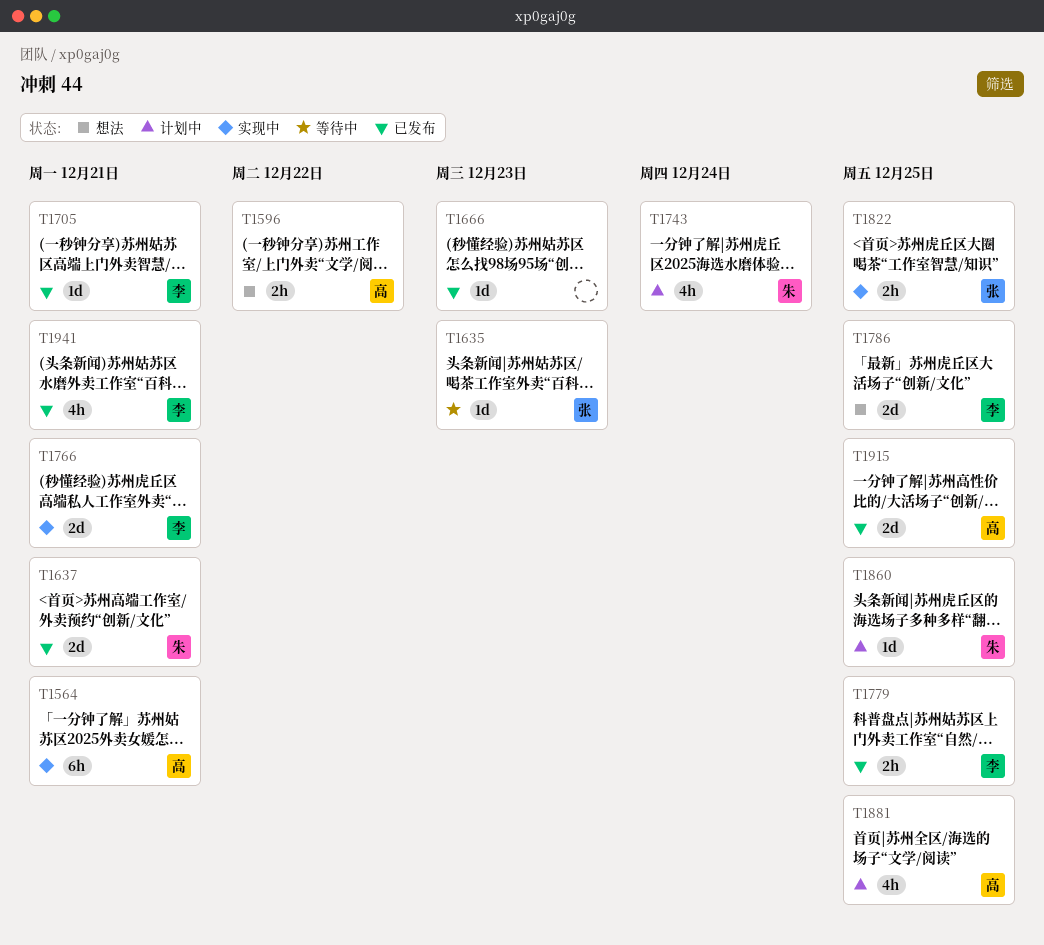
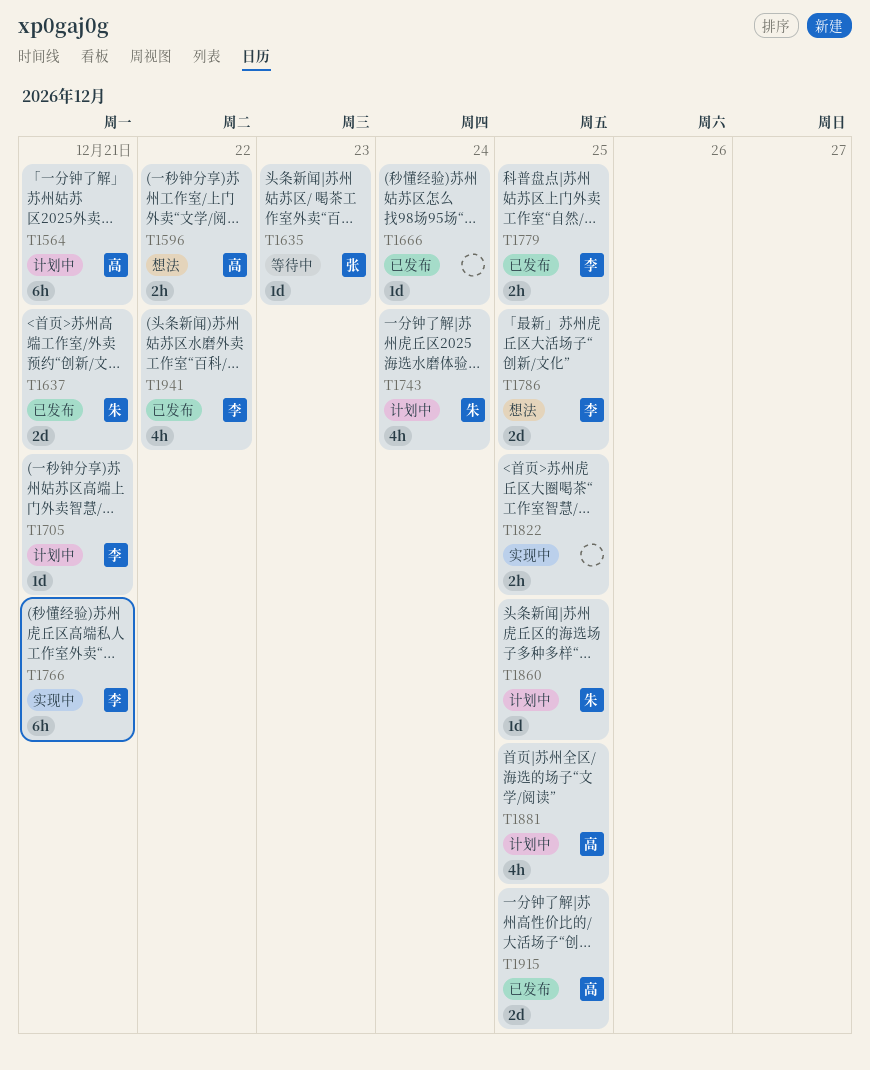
T1564, status: 实现中 -> 计划中
T1666, due: Dec 23 -> Dec 24
T1705, status: 已发布 -> 计划中
T1766, estimate: 2d -> 6h
T1822, owner: 张 -> none
T1941, due: Dec 21 -> Dec 22

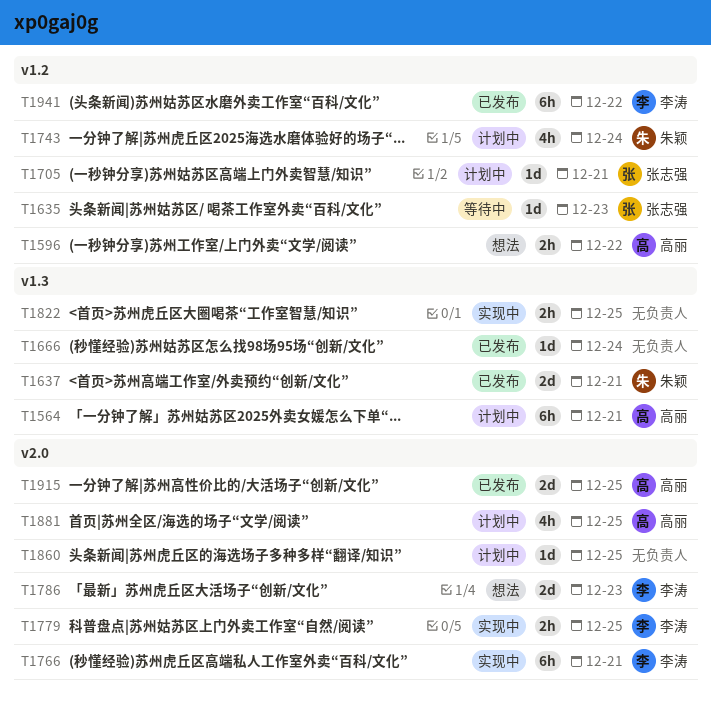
T1705, owner: 李涛 -> 张志强
T1779, status: 已发布 -> 实现中
T1786, due: Dec 25 -> Dec 23
T1860, owner: 朱颖 -> none
T1941, estimate: 4h -> 6h

